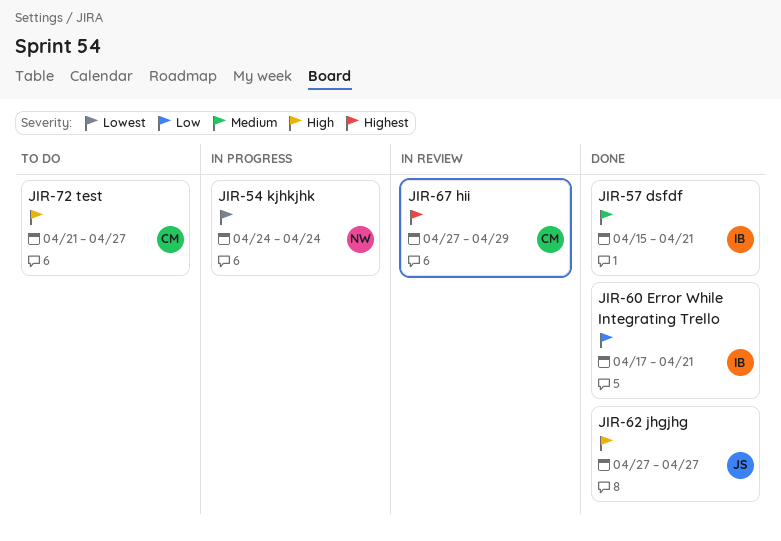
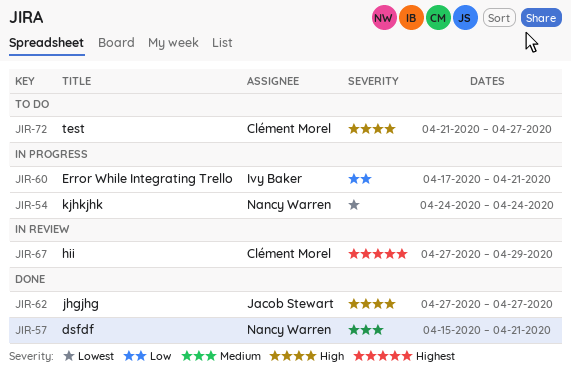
JIR-57, owner: Ivy Baker -> Nancy Warren
JIR-60, status: Done -> In progress

